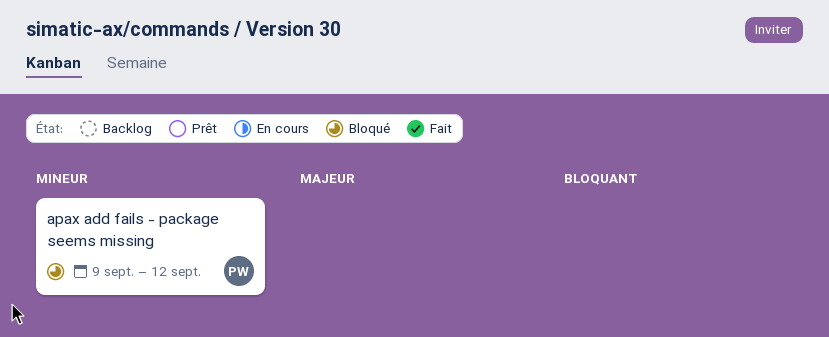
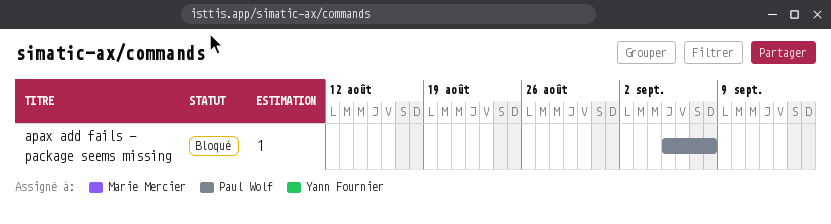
apax add fails - package seems missing, start: Sep 9 -> Sep 5
apax add fails - package seems missing, due: Sep 12 -> Sep 8

